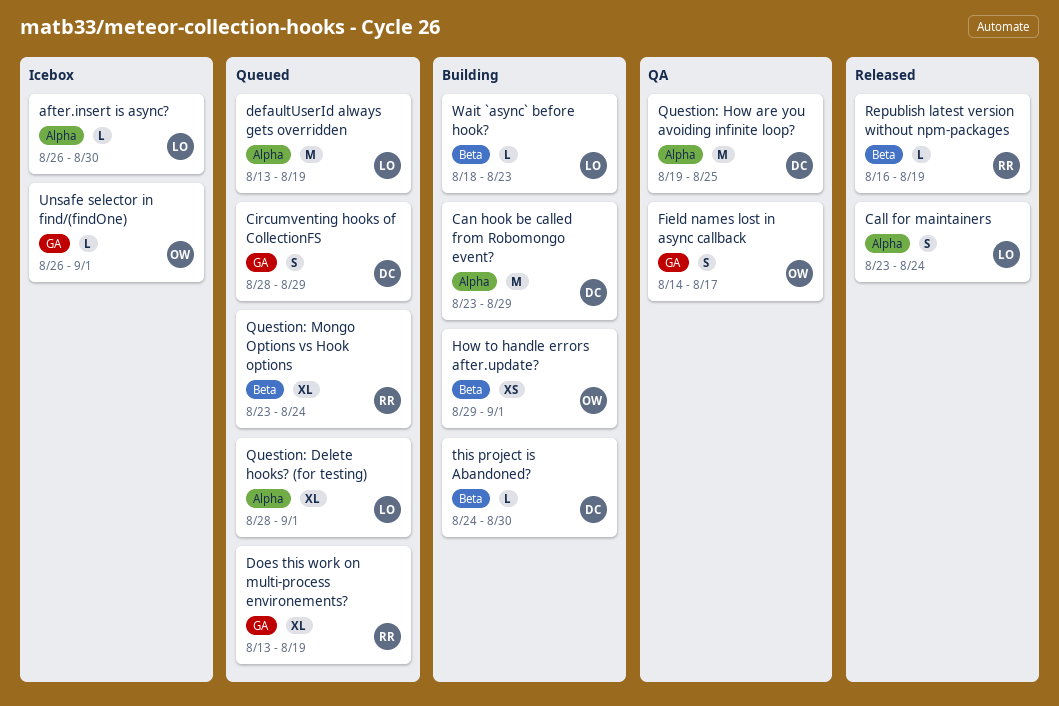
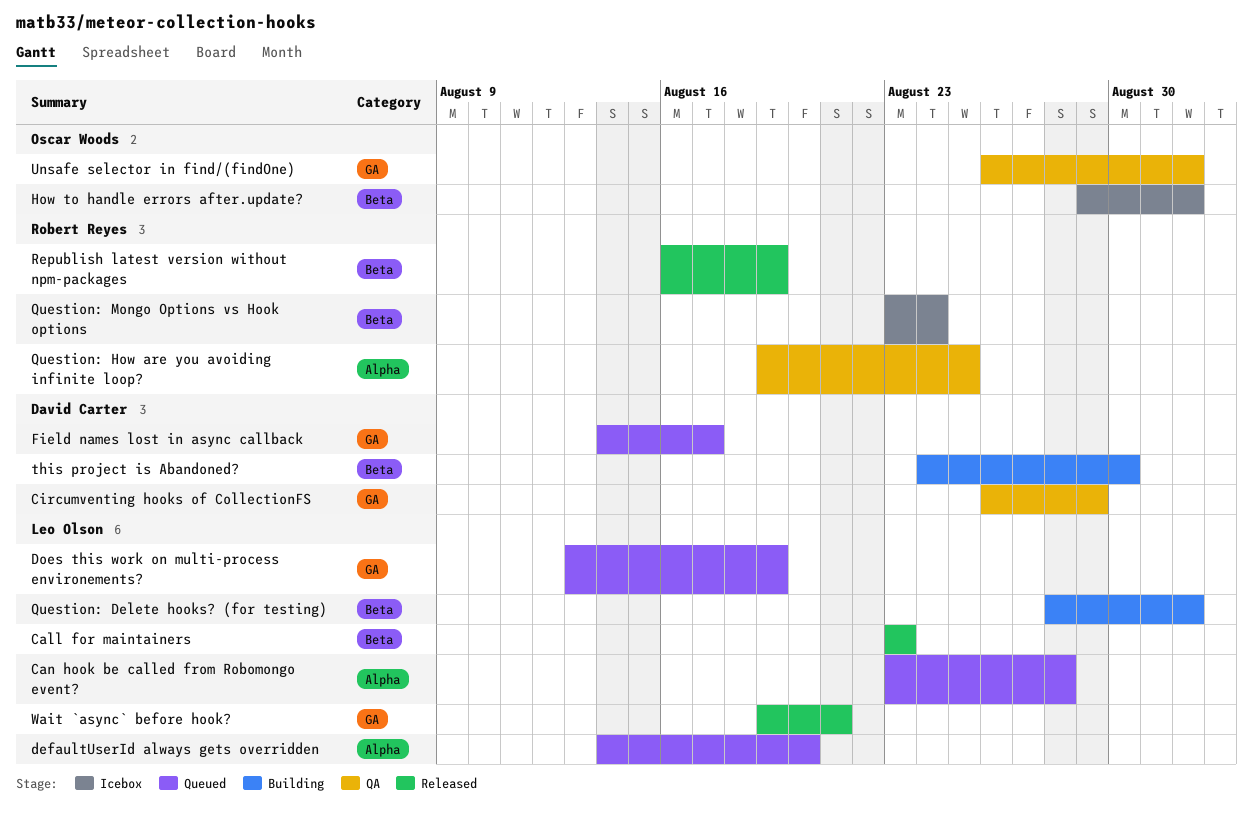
after.insert is async?: present -> none
Call for maintainers, label: Alpha -> Beta
Call for maintainers, due: Aug 24 -> Aug 23
Can hook be called from Robomongo event?, status: Building -> Queued
Can hook be called from Robomongo event?, owner: David Carter -> Leo Olson
Can hook be called from Robomongo event?, due: Aug 29 -> Aug 28
Circumventing hooks of CollectionFS, status: Queued -> QA
Circumventing hooks of CollectionFS, start: Aug 28 -> Aug 26
defaultUserId always gets overridden, start: Aug 13 -> Aug 14
defaultUserId always gets overridden, due: Aug 19 -> Aug 20
Does this work on multi-process environements?, owner: Robert Reyes -> Leo Olson
Field names lost in async callback, status: QA -> Queued
Field names lost in async callback, owner: Oscar Woods -> David Carter
How to handle errors after.update?, status: Building -> Icebox
Question: Delete hooks? (for testing), status: Queued -> Building
Question: Delete hooks? (for testing), label: Alpha -> Beta
Question: How are you avoiding infinite loop?, owner: David Carter -> Robert Reyes
Question: Mongo Options vs Hook options, status: Queued -> Icebox
Unsafe selector in find/(findOne), status: Icebox -> QA
Wait `async` before hook?, status: Building -> Released
Wait `async` before hook?, label: Beta -> GA
Wait `async` before hook?, start: Aug 18 -> Aug 19
Wait `async` before hook?, due: Aug 23 -> Aug 21

